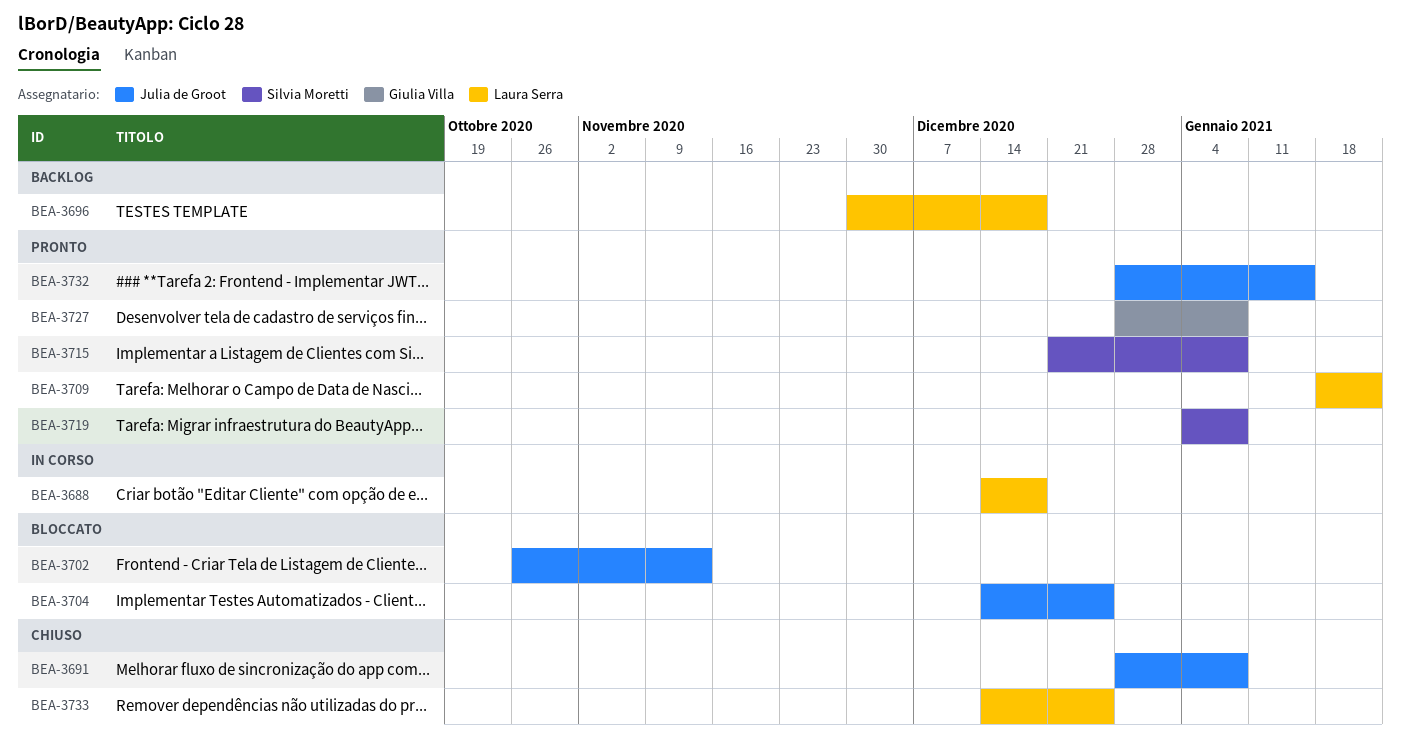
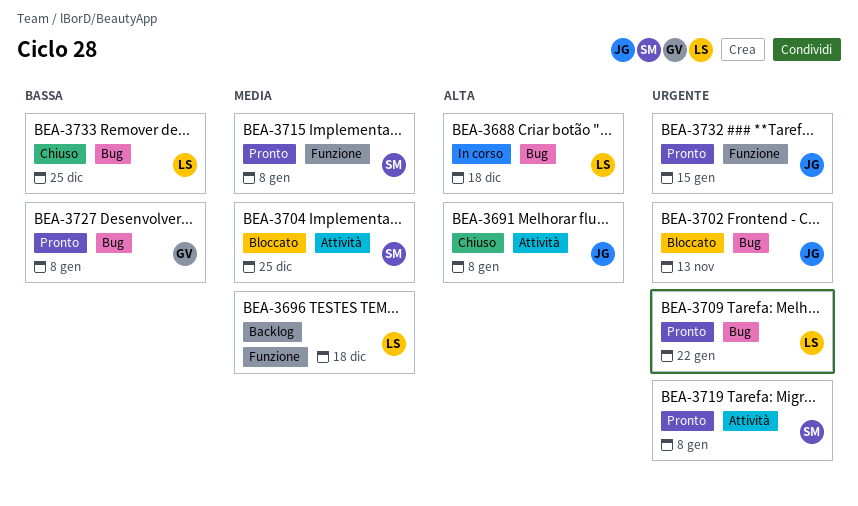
BEA-3704, owner: Julia de Groot -> Silvia Moretti

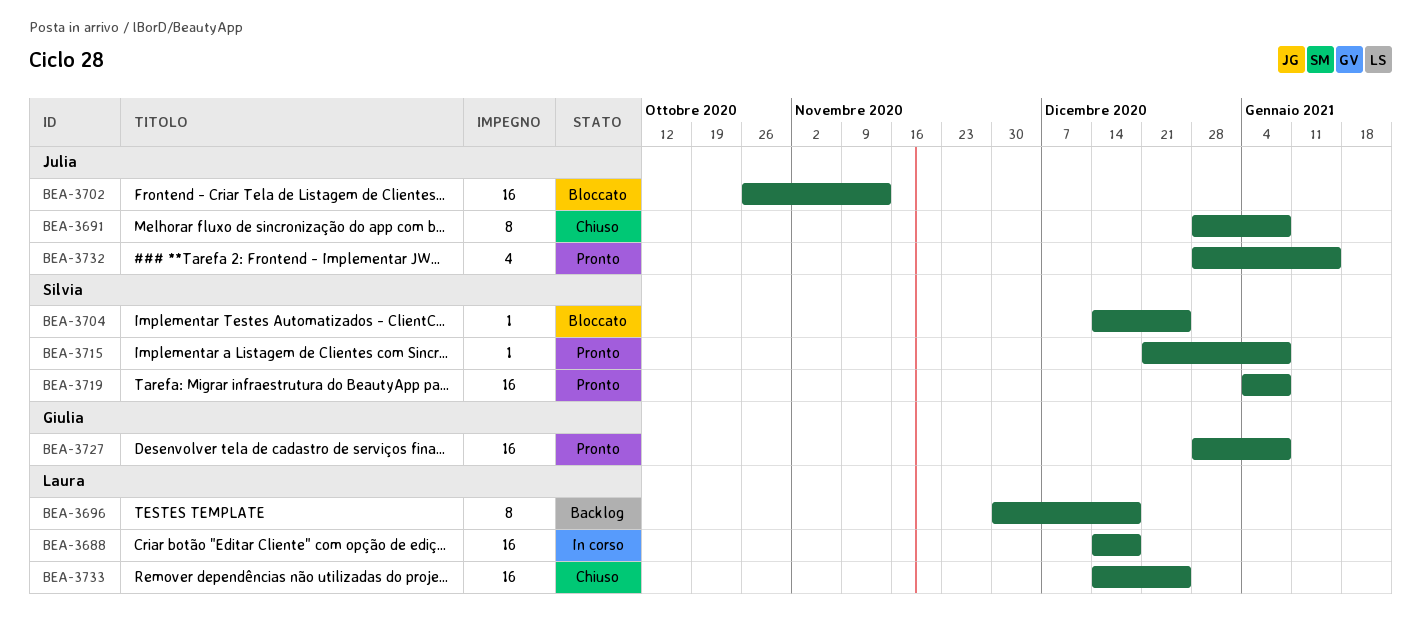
BEA-3709: present -> none

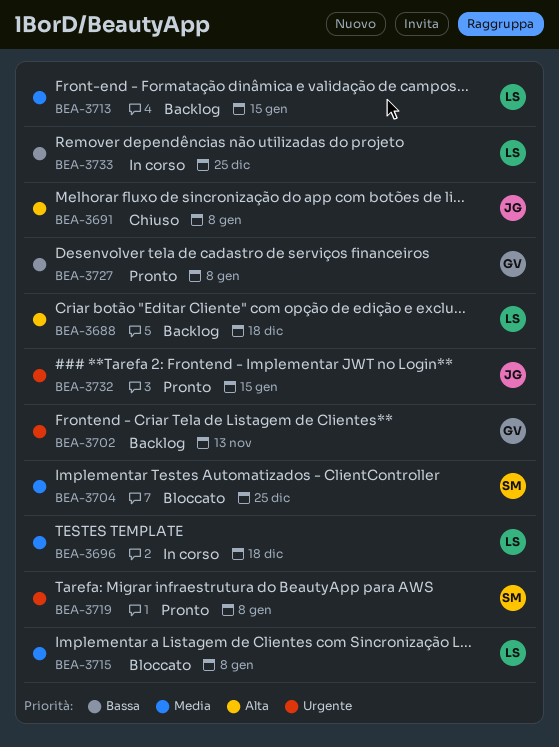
BEA-3688, status: In corso -> Backlog
BEA-3696, status: Backlog -> In corso
BEA-3702, status: Bloccato -> Backlog
BEA-3702, owner: Julia -> Giulia
BEA-3713: none -> present
BEA-3715, status: Pronto -> Bloccato
BEA-3715, owner: Silvia -> Laura
BEA-3733, status: Chiuso -> In corso

